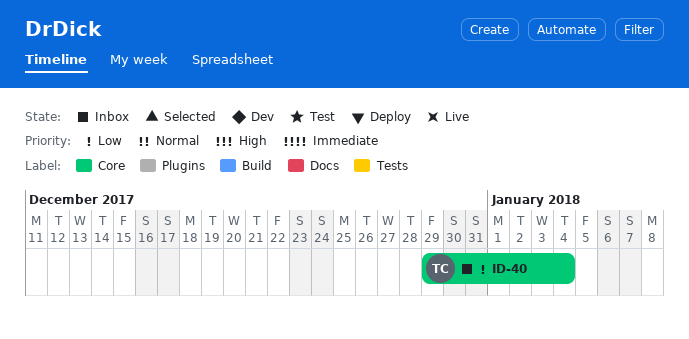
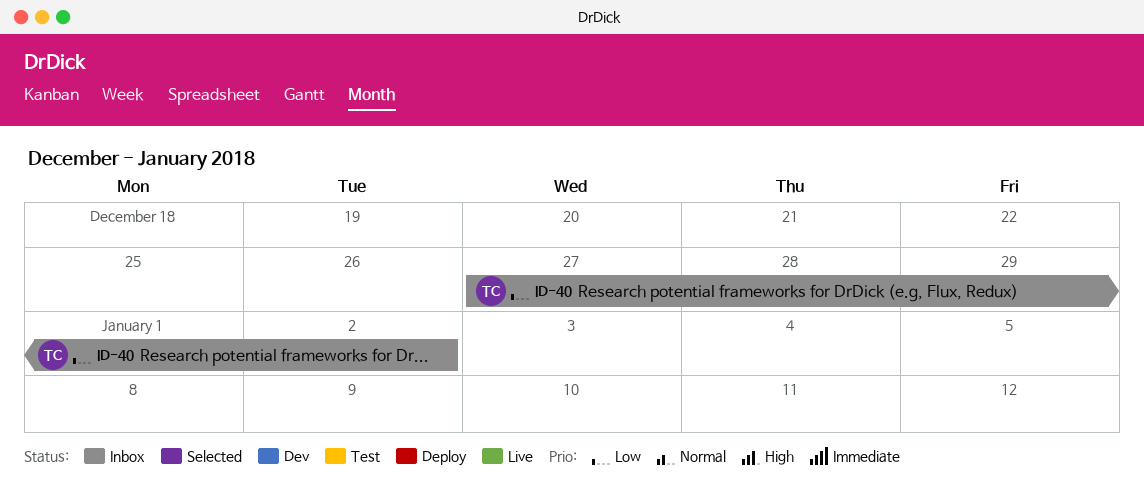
ID-40, start: Dec 29 -> Dec 27
ID-40, due: Jan 4 -> Jan 2

